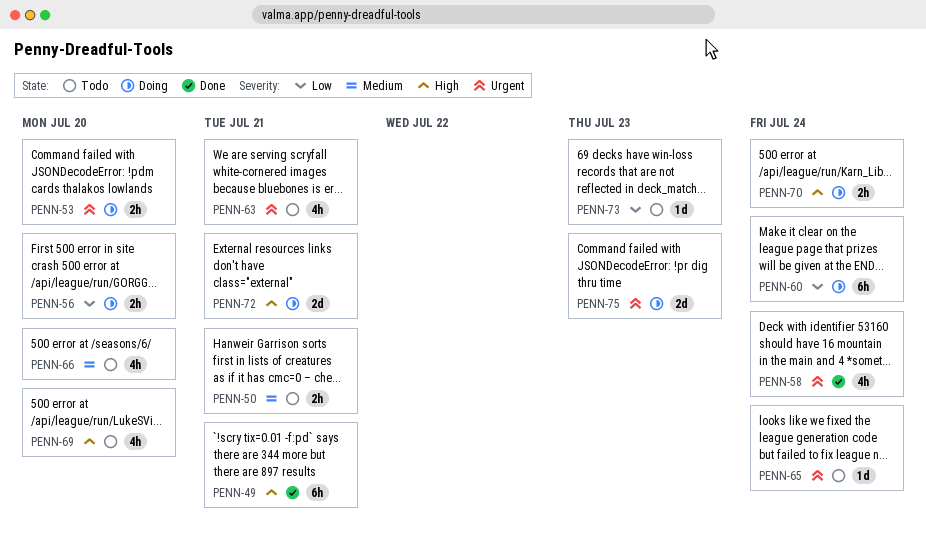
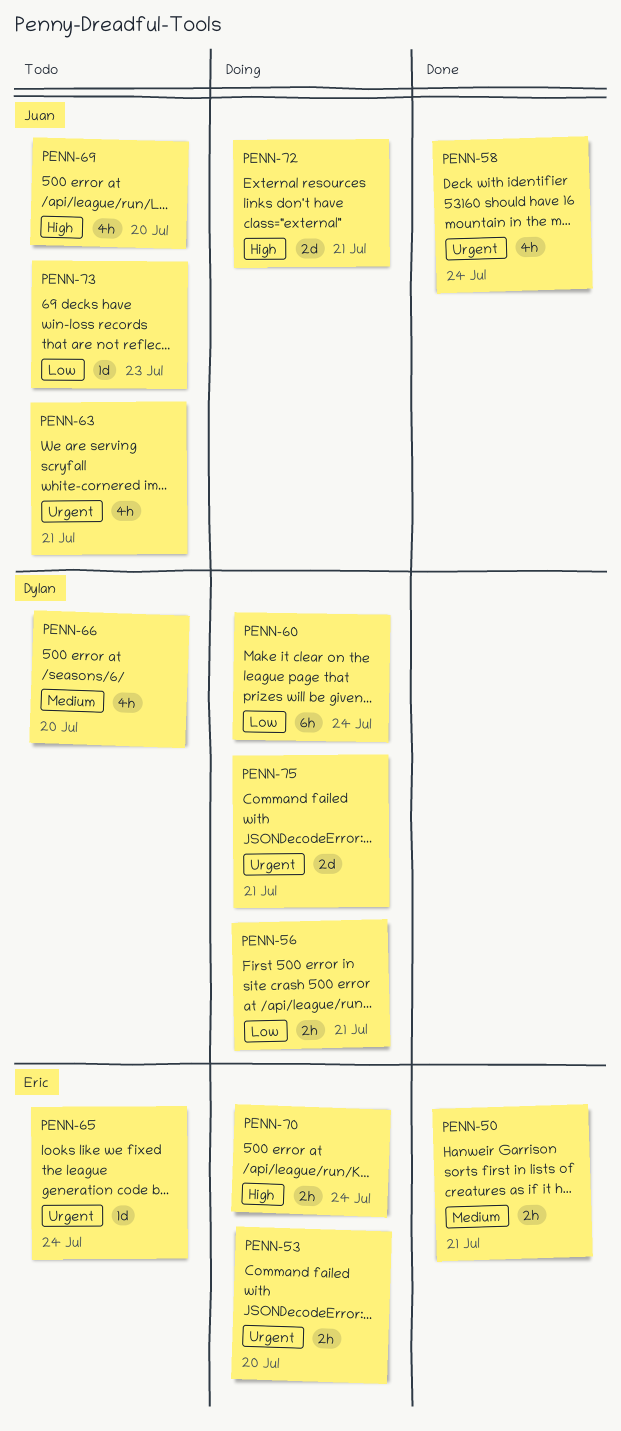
PENN-49: present -> none
PENN-50, status: Todo -> Done
PENN-56, due: Jul 20 -> Jul 21
PENN-75, due: Jul 23 -> Jul 21

